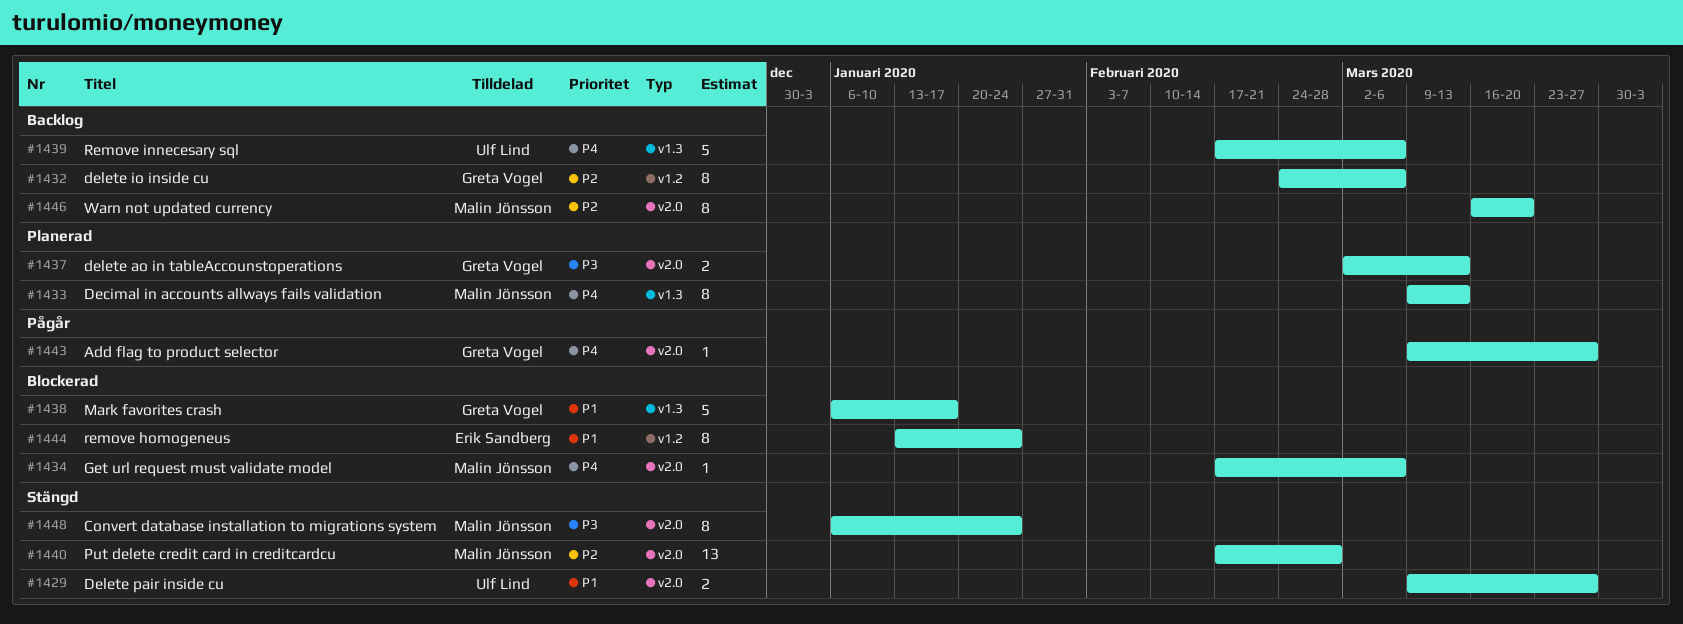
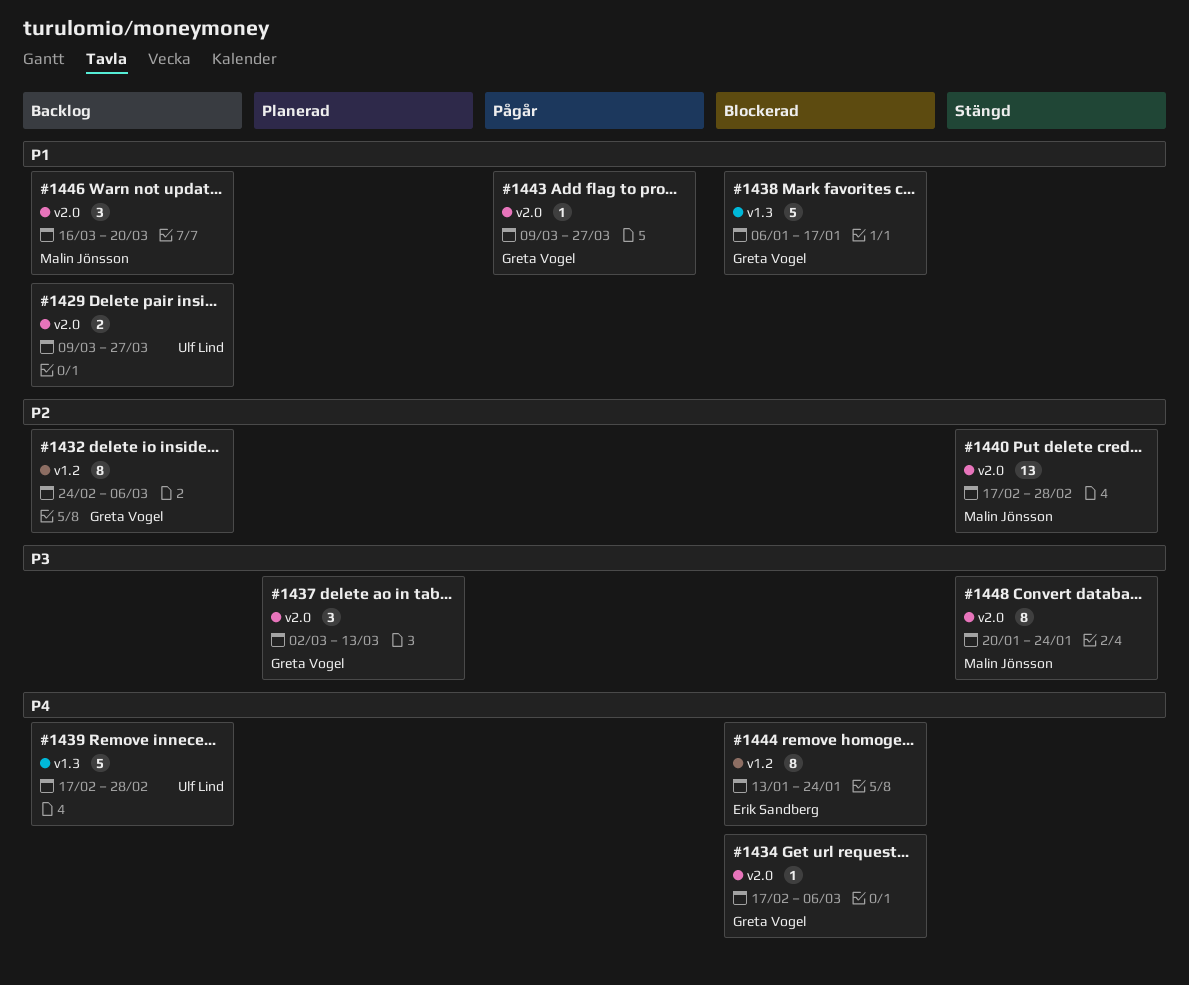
#1429, status: Stängd -> Backlog
#1433: present -> none
#1434, owner: Malin Jönsson -> Greta Vogel
#1437, estimate: 2 -> 3
#1439, due: Mar 6 -> Feb 28
#1443, priority: P4 -> P1
#1444, priority: P1 -> P4
#1446, priority: P2 -> P1
#1446, estimate: 8 -> 3
#1448, start: Jan 6 -> Jan 20

